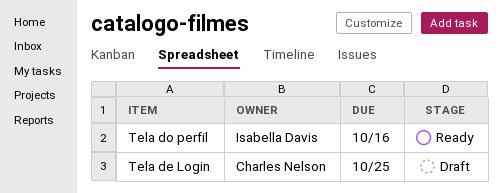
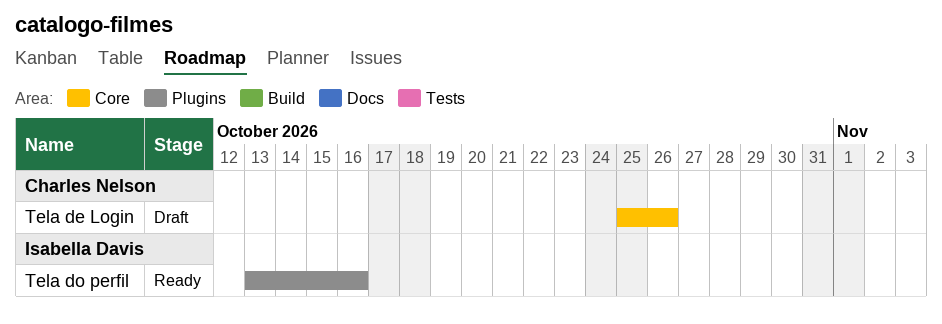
Tela de Login, due: Oct 25 -> Oct 26

